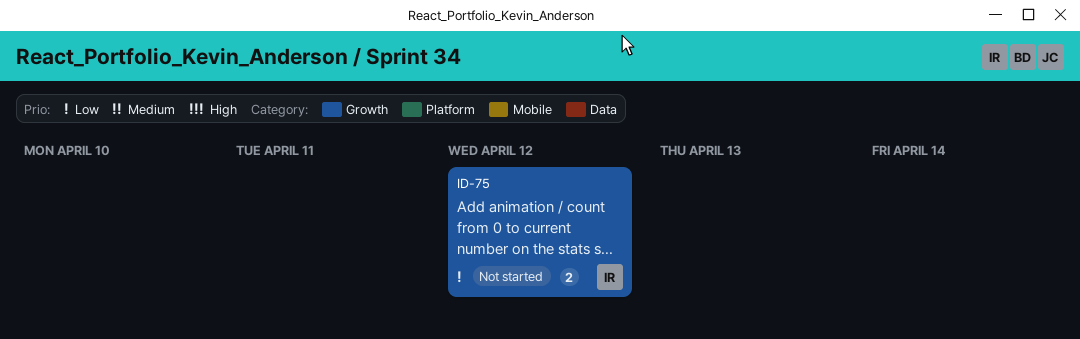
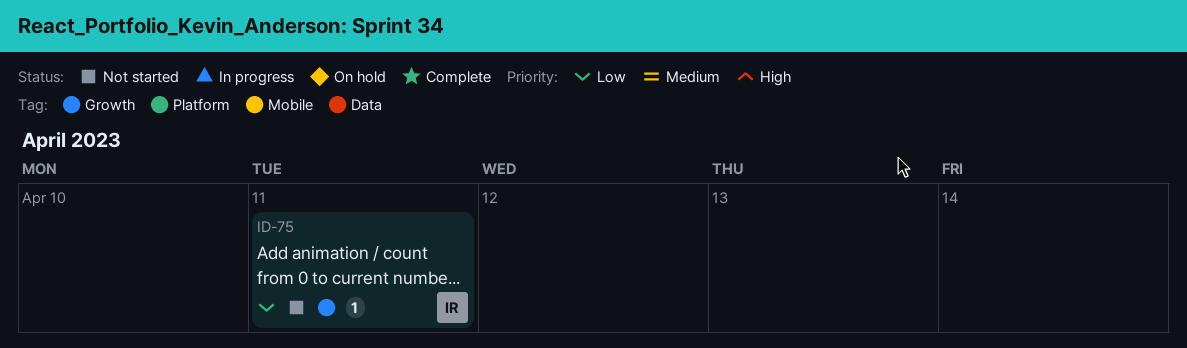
ID-75, estimate: 2 -> 1
ID-75, due: Apr 12 -> Apr 11

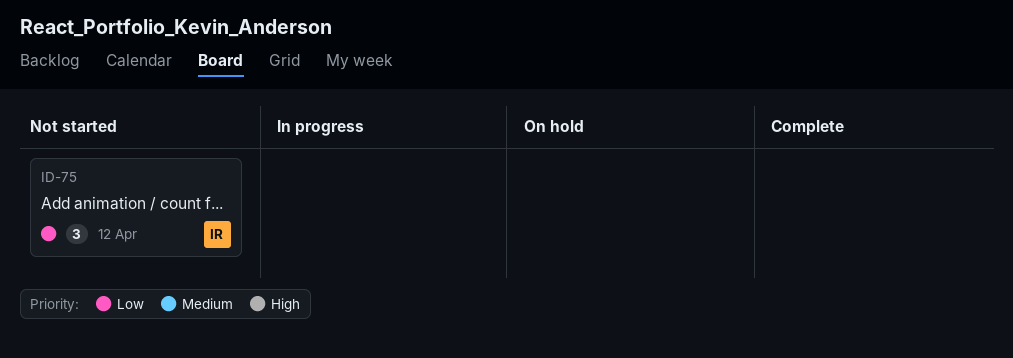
ID-75, estimate: 1 -> 3
ID-75, due: Apr 11 -> Apr 12

